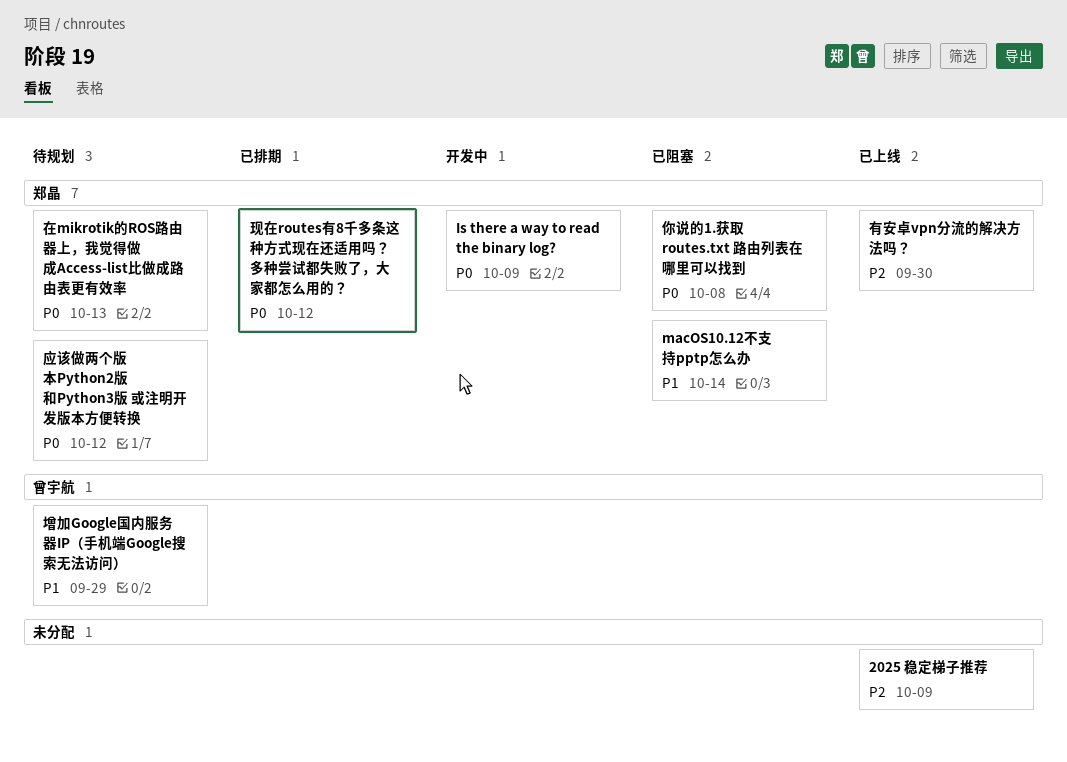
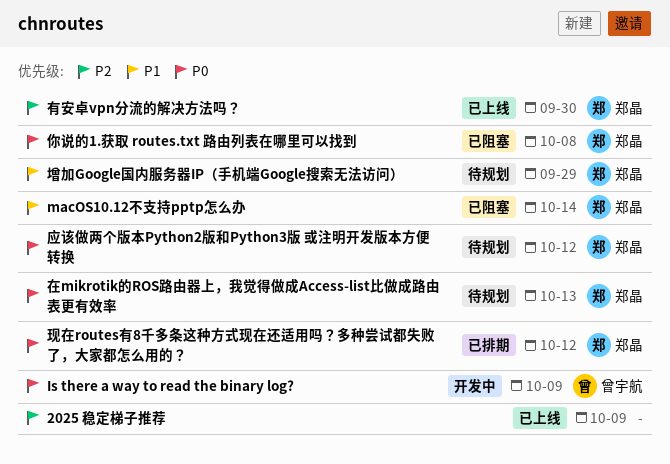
Is there a way to read the binary log?, owner: 郑晶 -> 曾宇航
增加Google国内服务器IP（手机端Google搜索无法访问）, owner: 曾宇航 -> 郑晶

